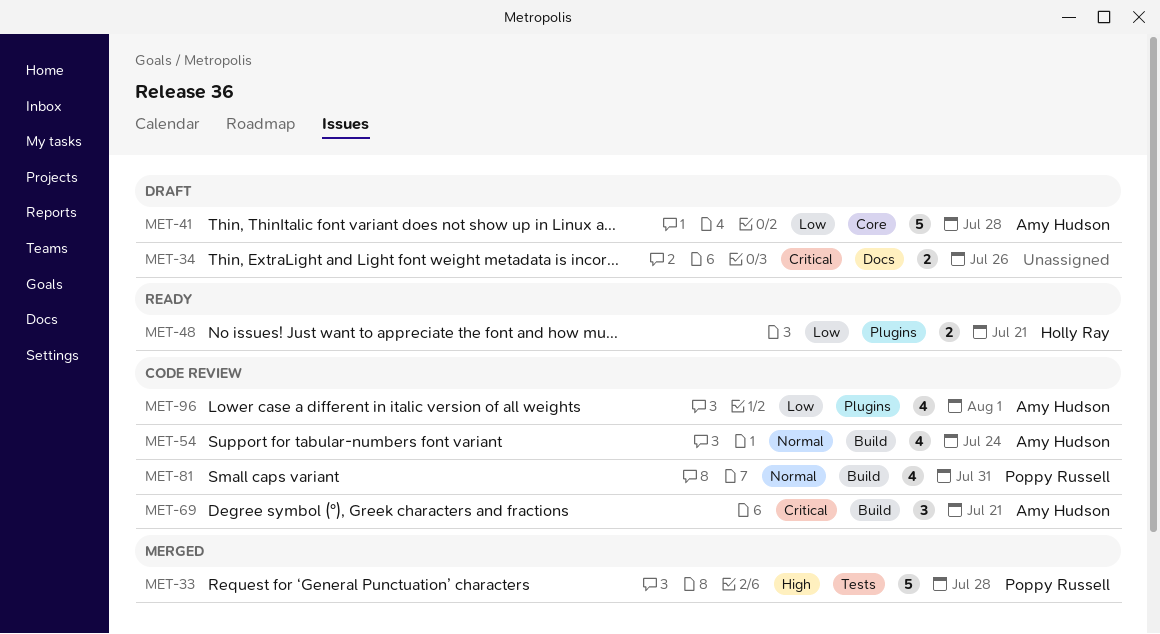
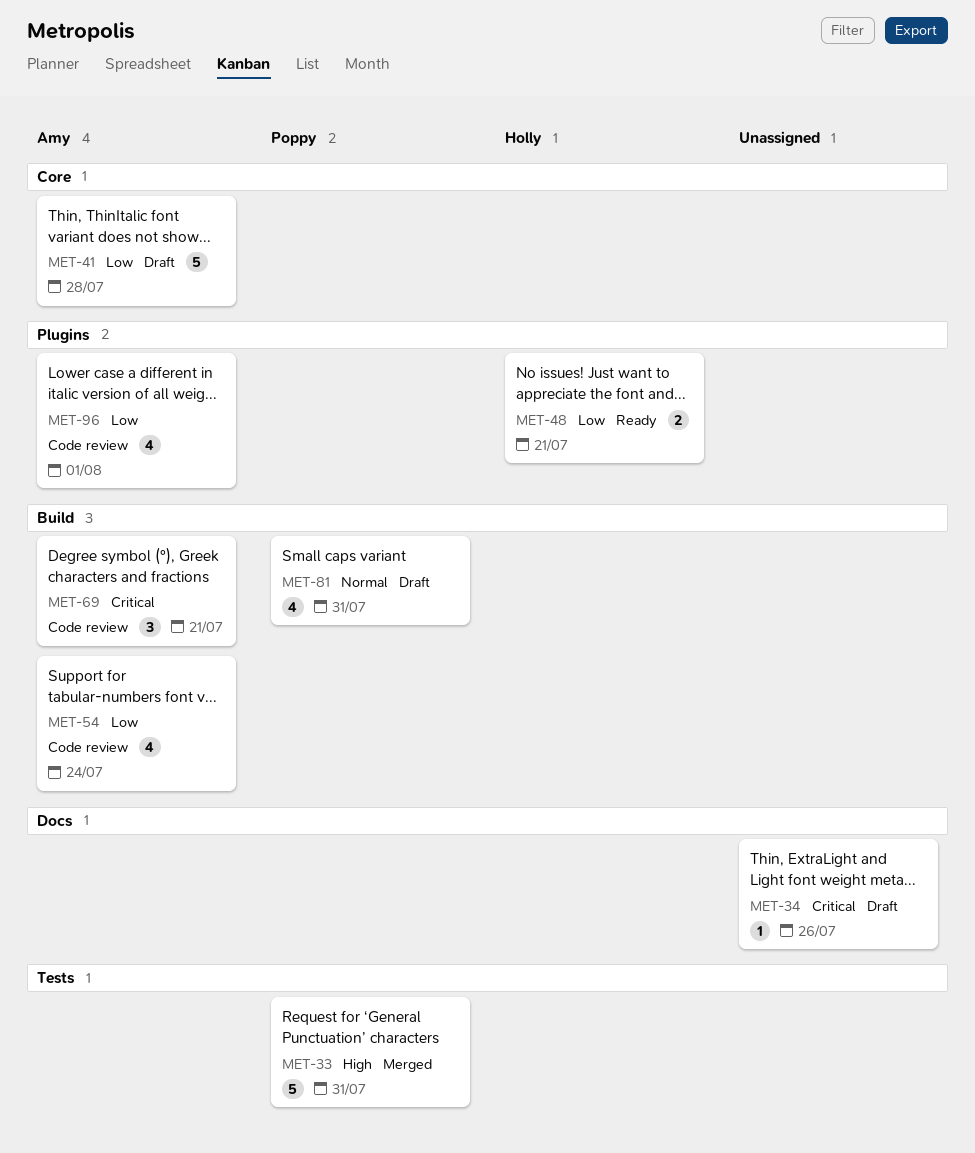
MET-33, due: Jul 28 -> Jul 31
MET-34, estimate: 2 -> 1
MET-54, priority: Normal -> Low
MET-81, status: Code review -> Draft

